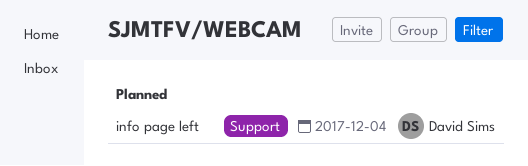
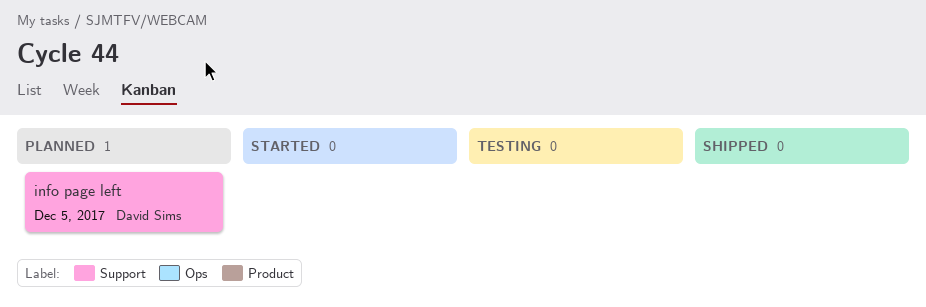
info page left, due: Dec 4 -> Dec 5

